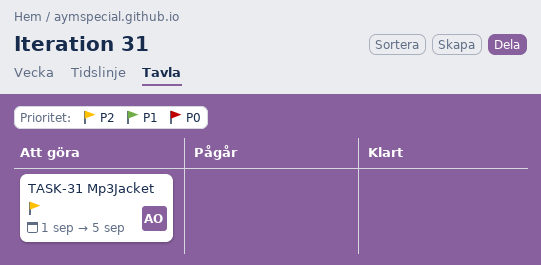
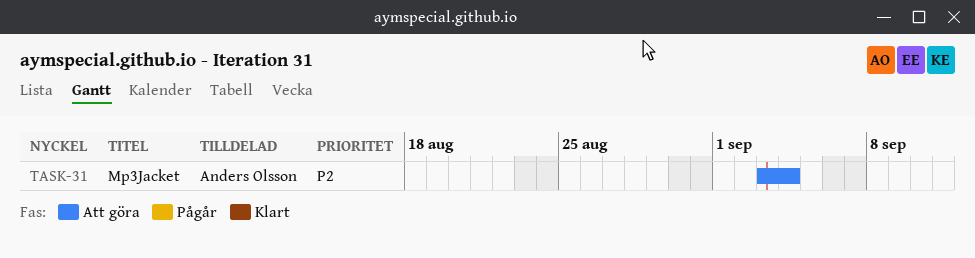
TASK-31, start: Sep 1 -> Sep 3
TASK-31, due: Sep 5 -> Sep 4

